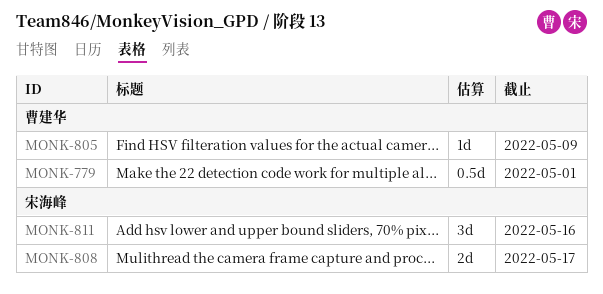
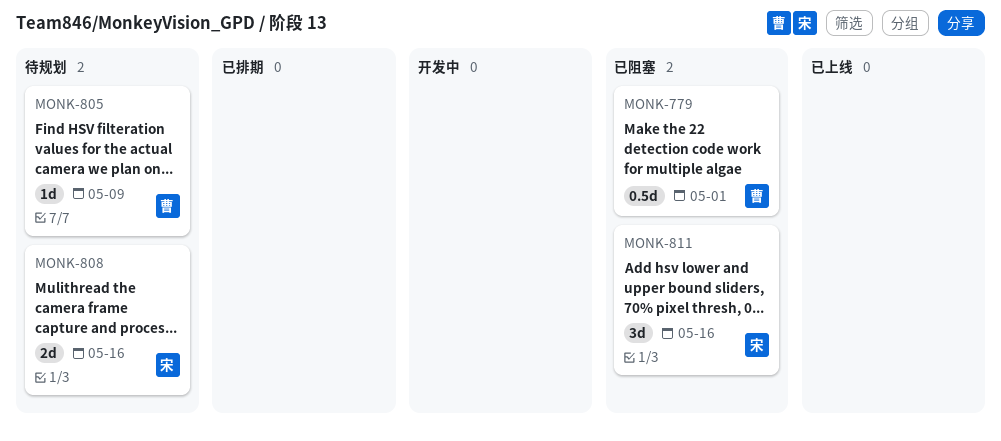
MONK-808, due: May 17 -> May 16

